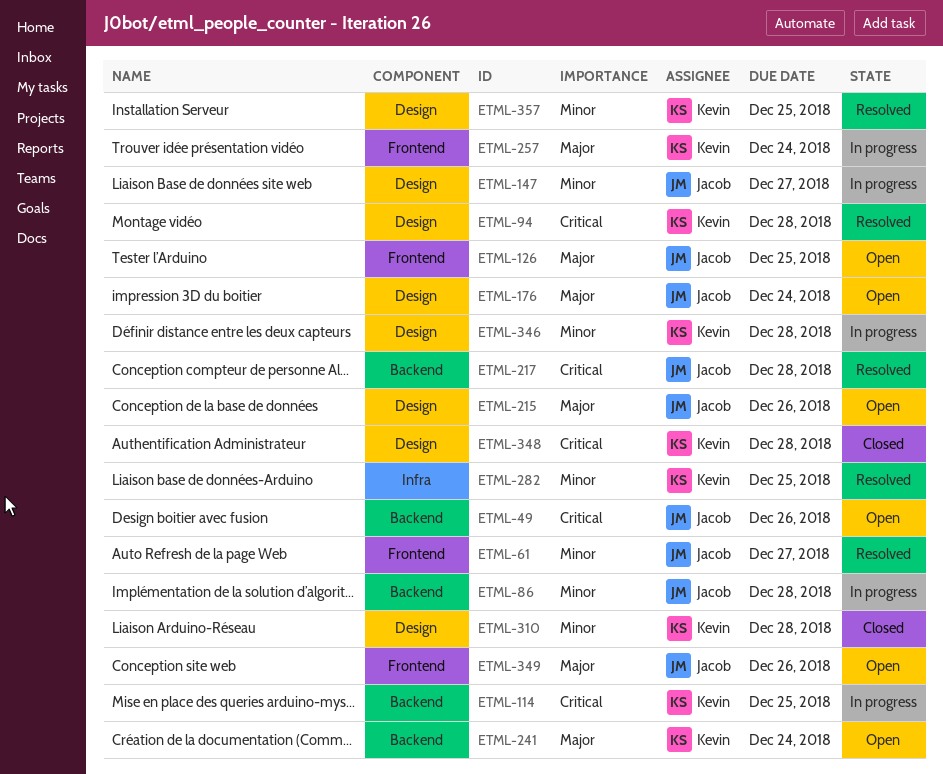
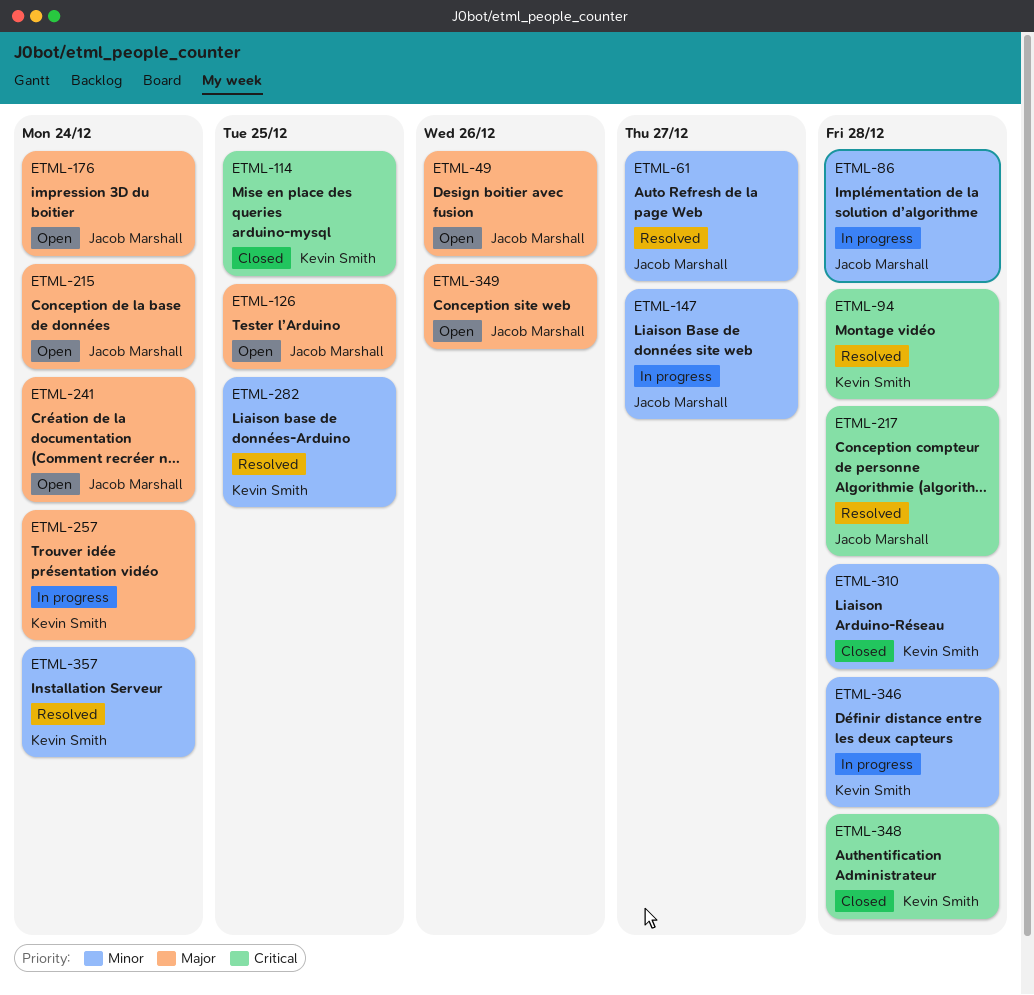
ETML-49, priority: Critical -> Major
ETML-114, status: In progress -> Closed
ETML-215, due: Dec 26 -> Dec 24
ETML-241, owner: Kevin Smith -> Jacob Marshall
ETML-357, due: Dec 25 -> Dec 24

